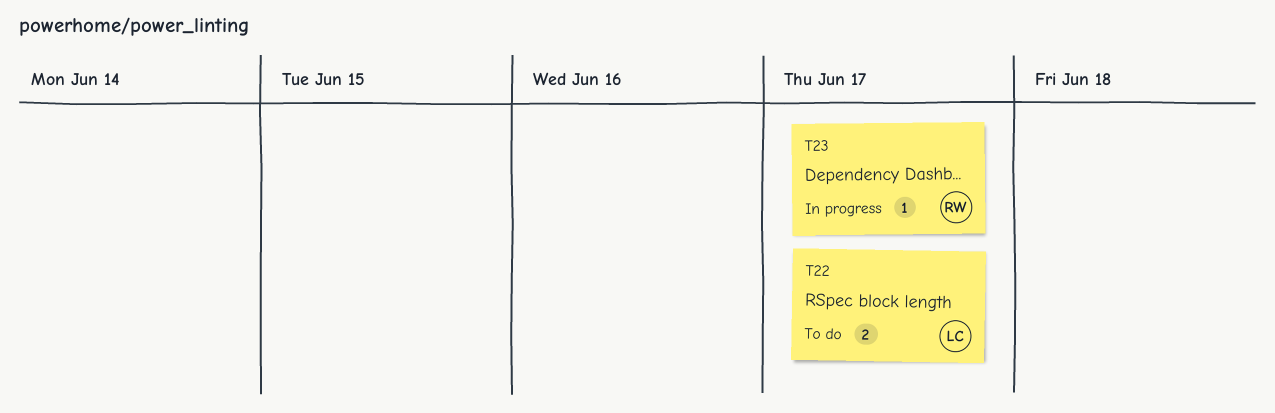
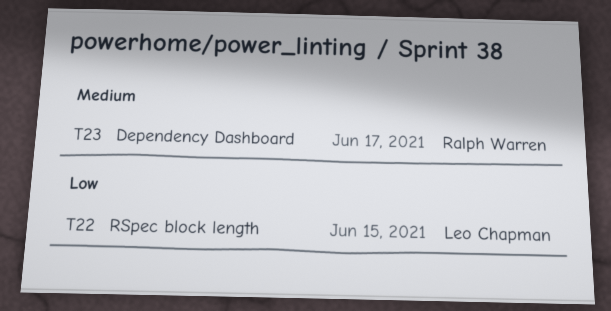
T22, due: Jun 17 -> Jun 15

